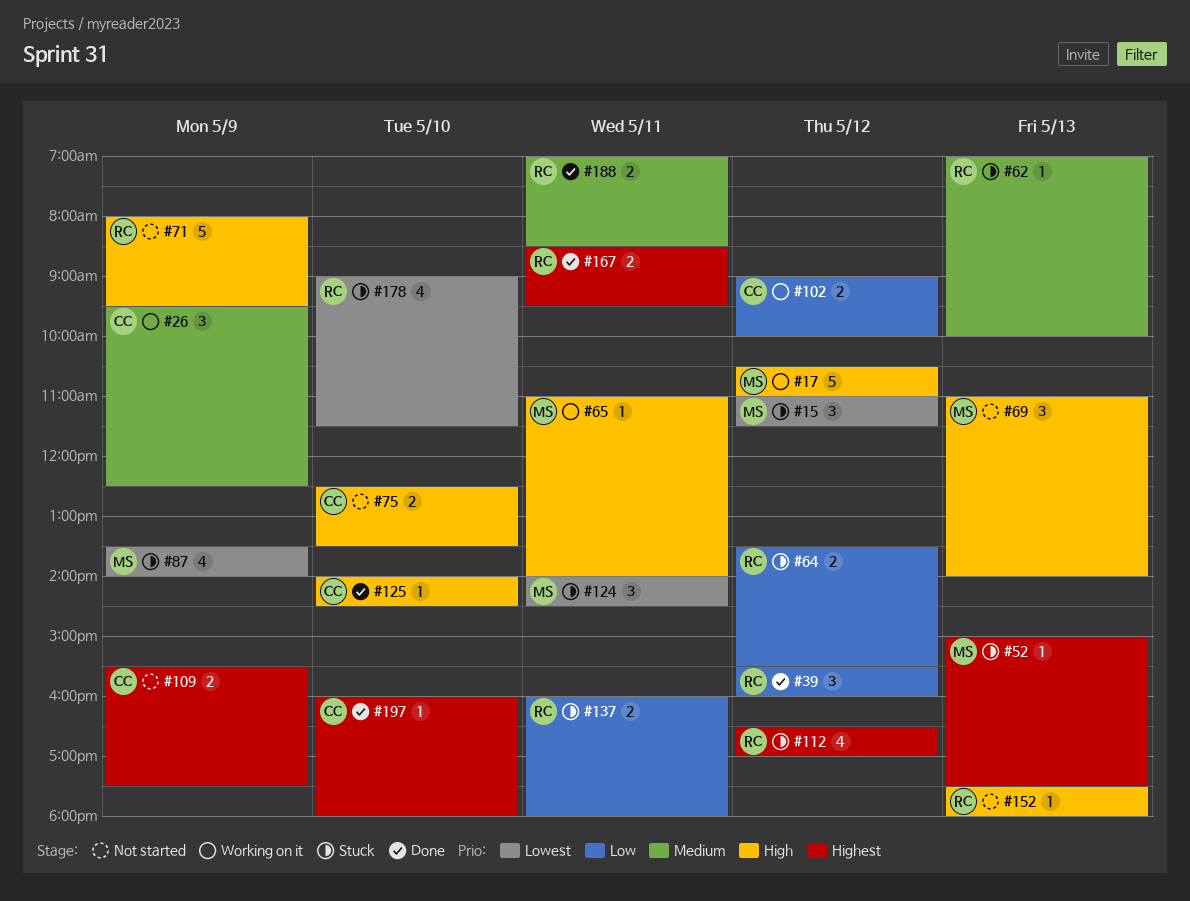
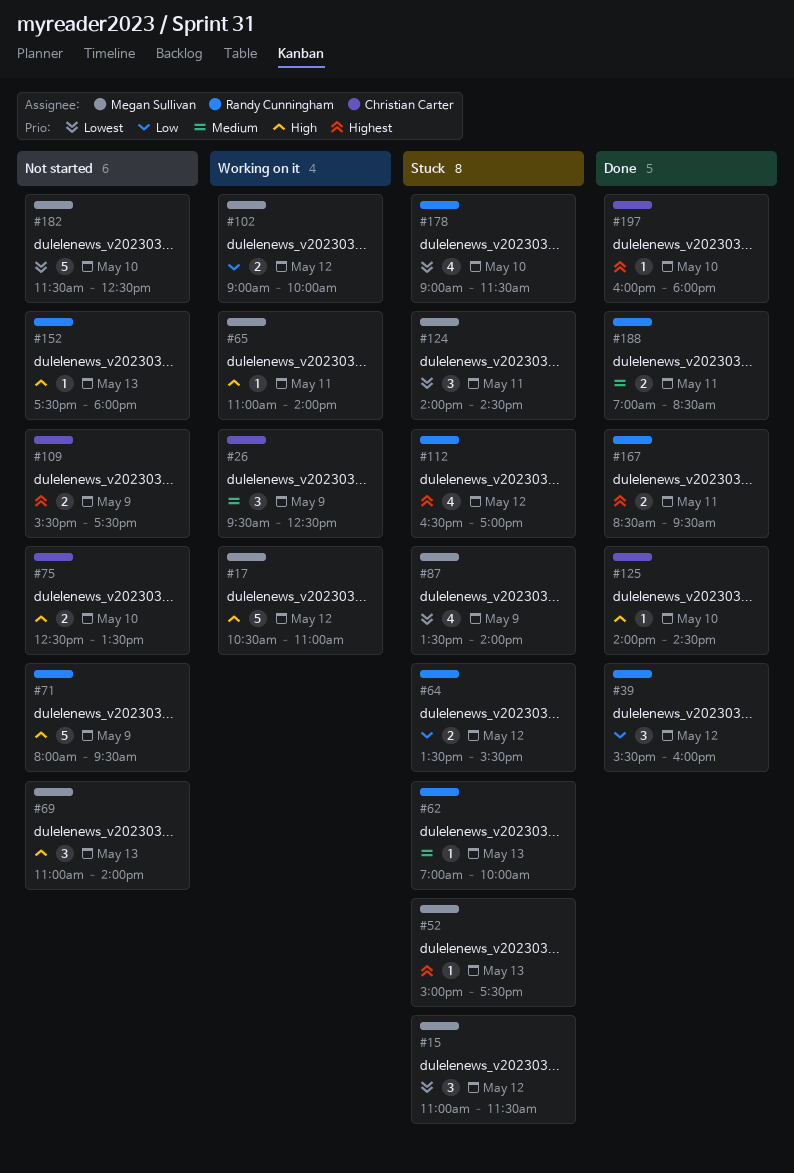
#102, owner: Christian Carter -> Megan Sullivan
#137: present -> none
#182: none -> present

